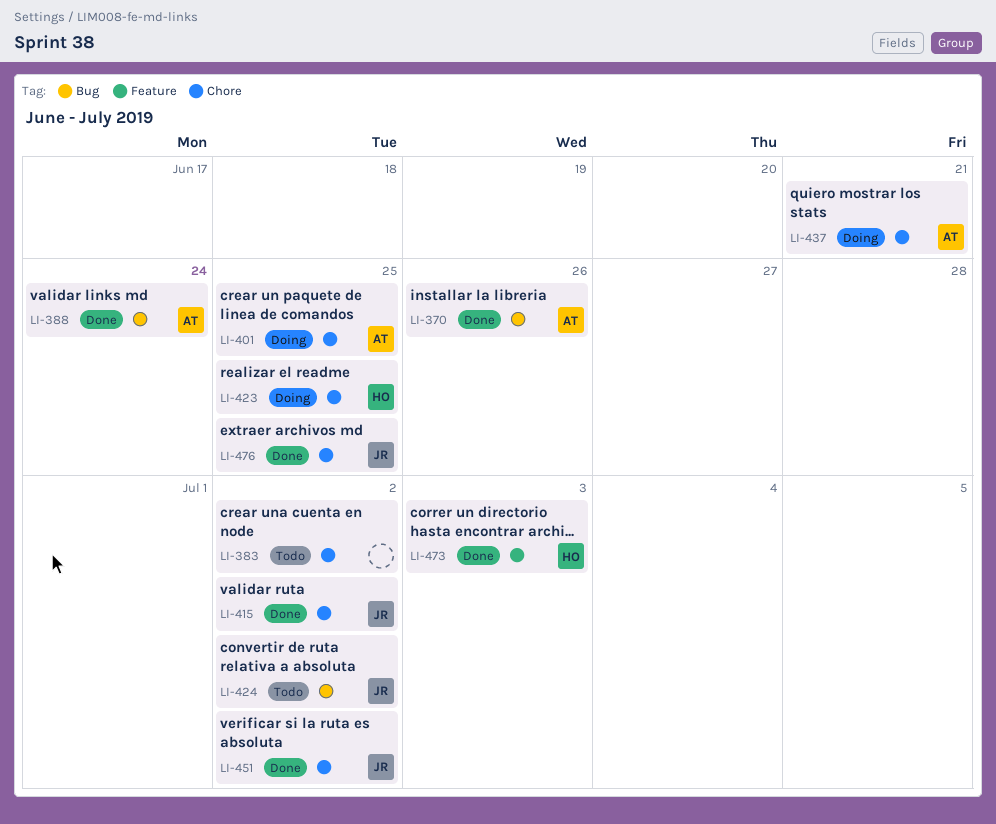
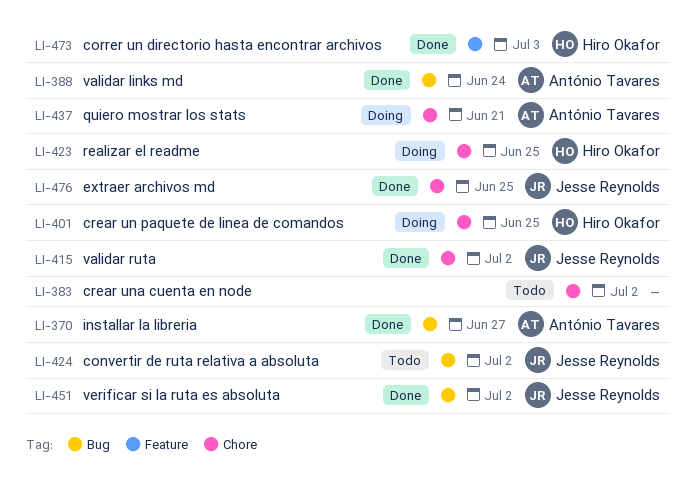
LI-370, due: Jun 26 -> Jun 27
LI-401, owner: António Tavares -> Hiro Okafor
LI-451, label: Chore -> Bug

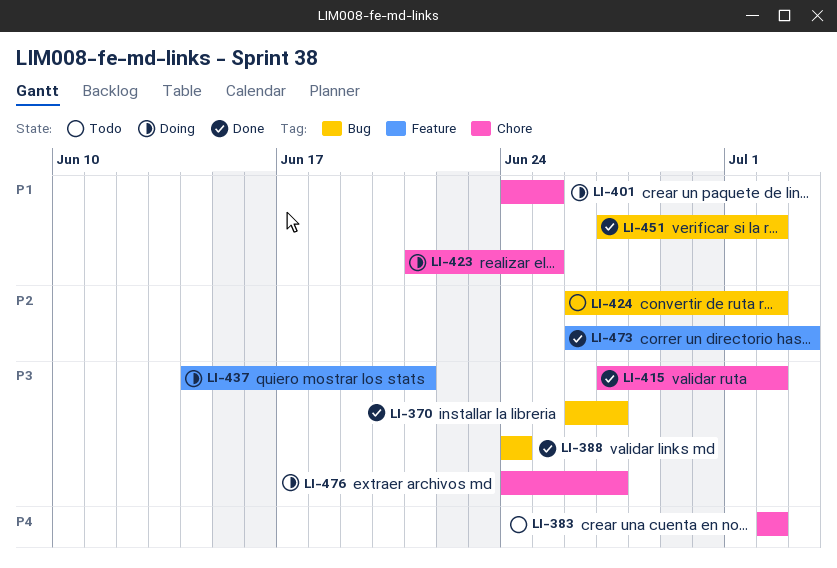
LI-437, label: Chore -> Feature
LI-476, status: Done -> Doing
LI-476, due: Jun 25 -> Jun 27

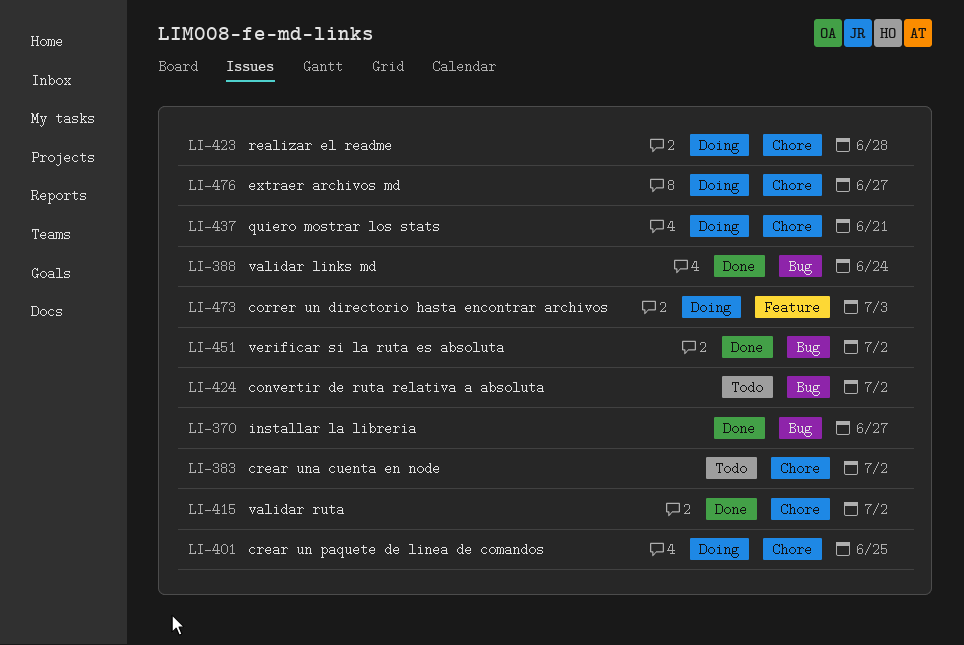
LI-423, due: Jun 25 -> Jun 28
LI-437, label: Feature -> Chore
LI-473, status: Done -> Doing

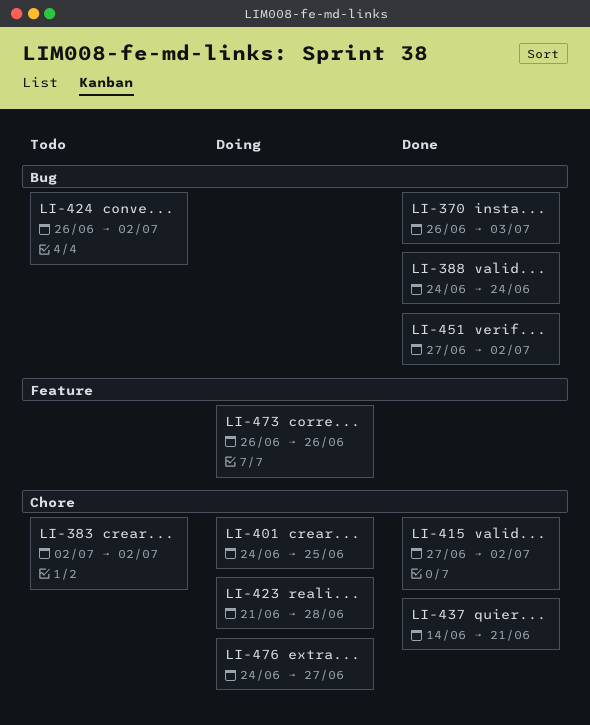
LI-370, due: Jun 27 -> Jul 3
LI-437, status: Doing -> Done
LI-473, due: Jul 3 -> Jun 26

